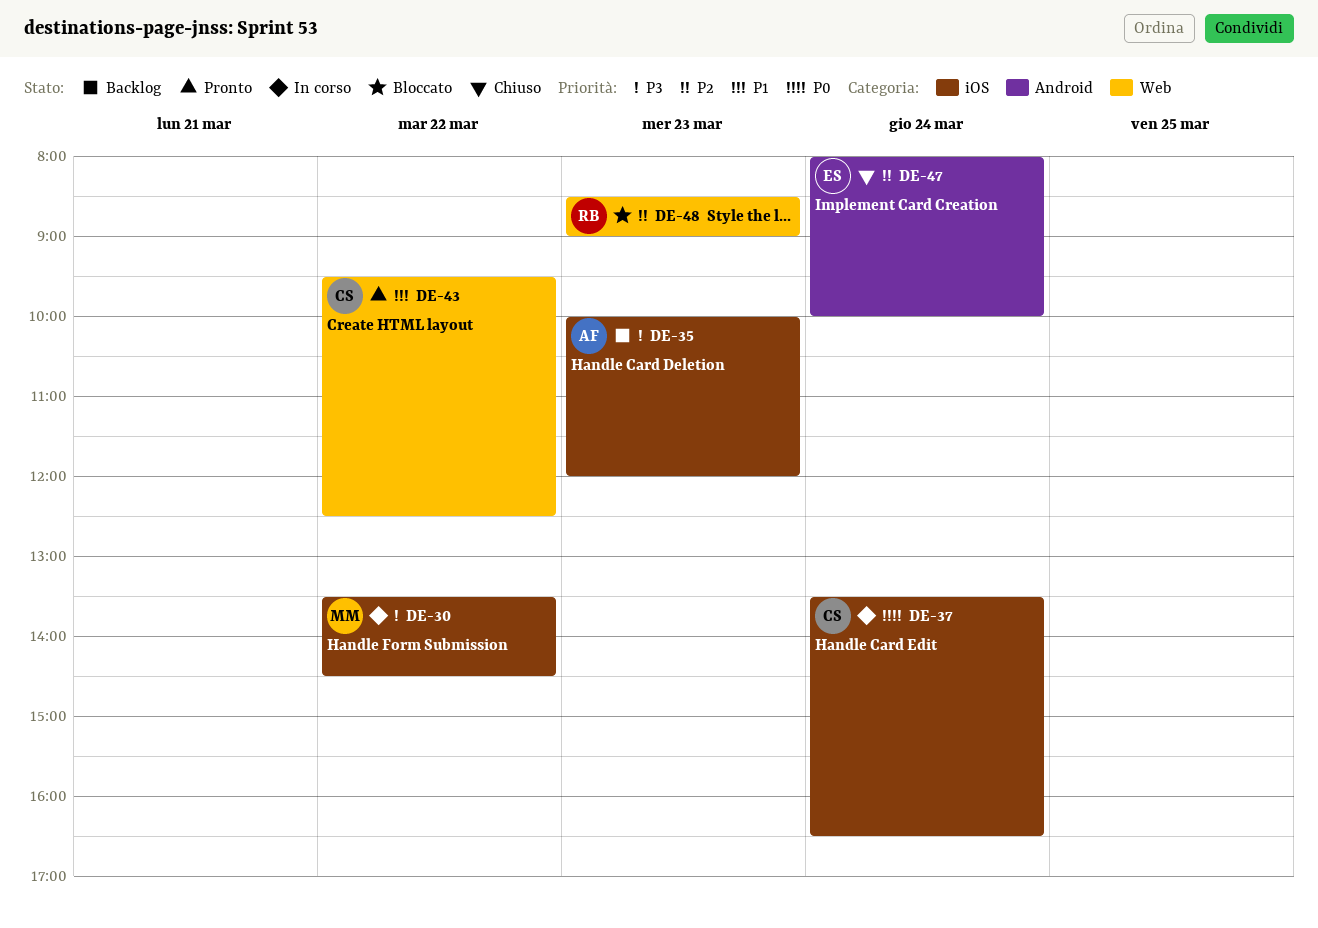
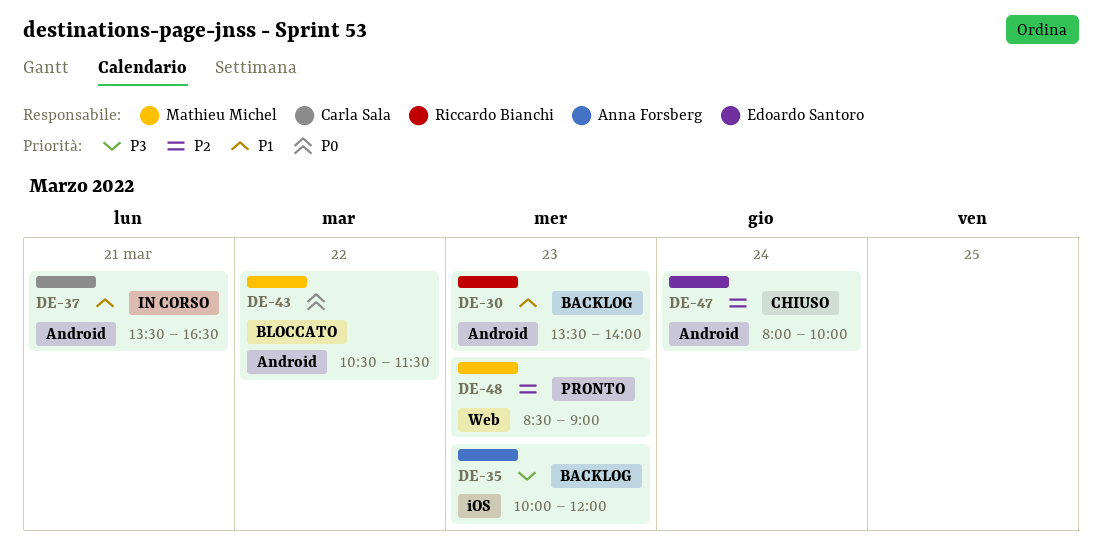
DE-30, status: In corso -> Backlog
DE-30, owner: Mathieu Michel -> Riccardo Bianchi
DE-30, priority: P3 -> P1
DE-30, label: iOS -> Android
DE-30, day: Mar 22 -> Mar 23
DE-30, ends: 14:30 -> 14:00
DE-37, priority: P0 -> P1
DE-37, label: iOS -> Android
DE-37, day: Mar 24 -> Mar 21
DE-43, status: Pronto -> Bloccato
DE-43, owner: Carla Sala -> Mathieu Michel
DE-43, priority: P1 -> P0
DE-43, label: Web -> Android
DE-43, begins: 09:30 -> 10:30
DE-43, ends: 12:30 -> 11:30
DE-48, status: Bloccato -> Pronto
DE-48, owner: Riccardo Bianchi -> Mathieu Michel

